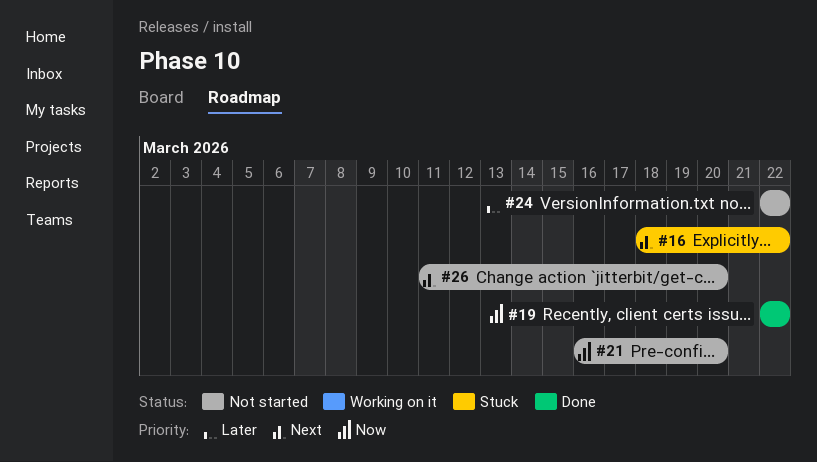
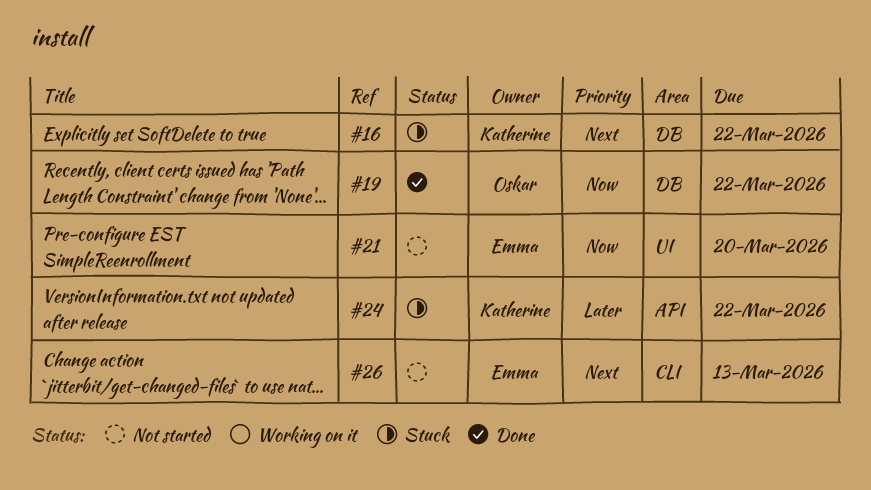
#24, status: Not started -> Stuck
#26, due: Mar 20 -> Mar 13

